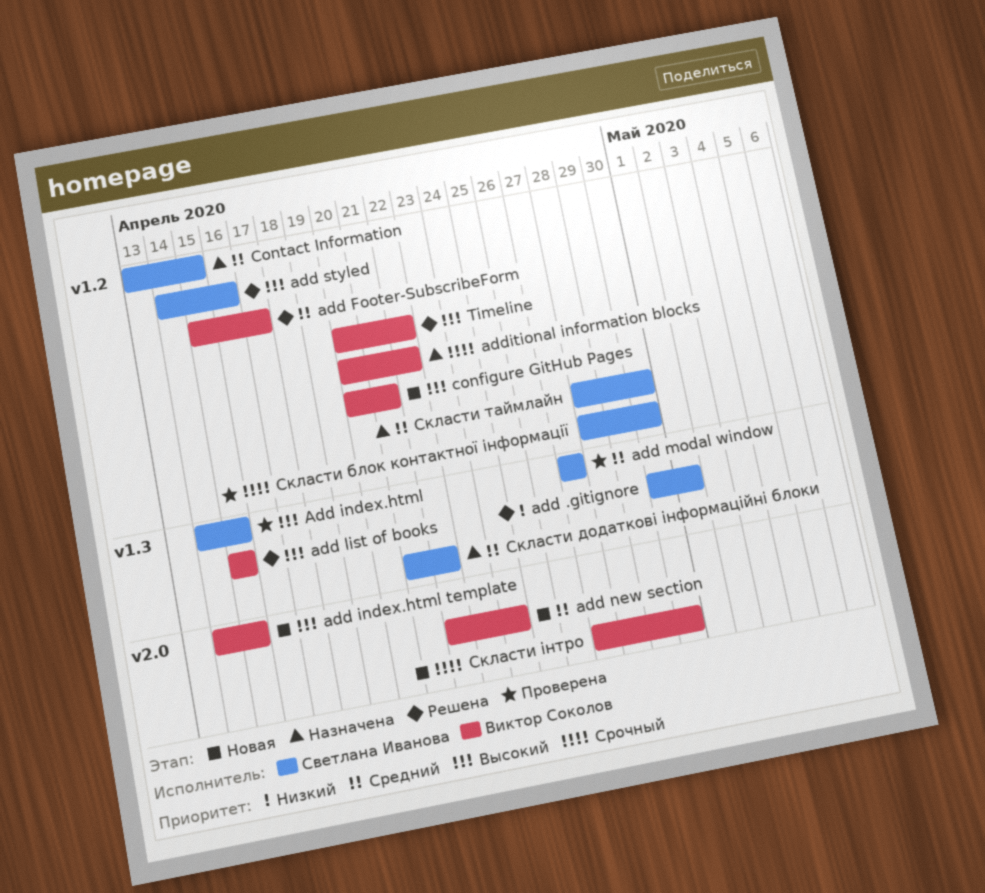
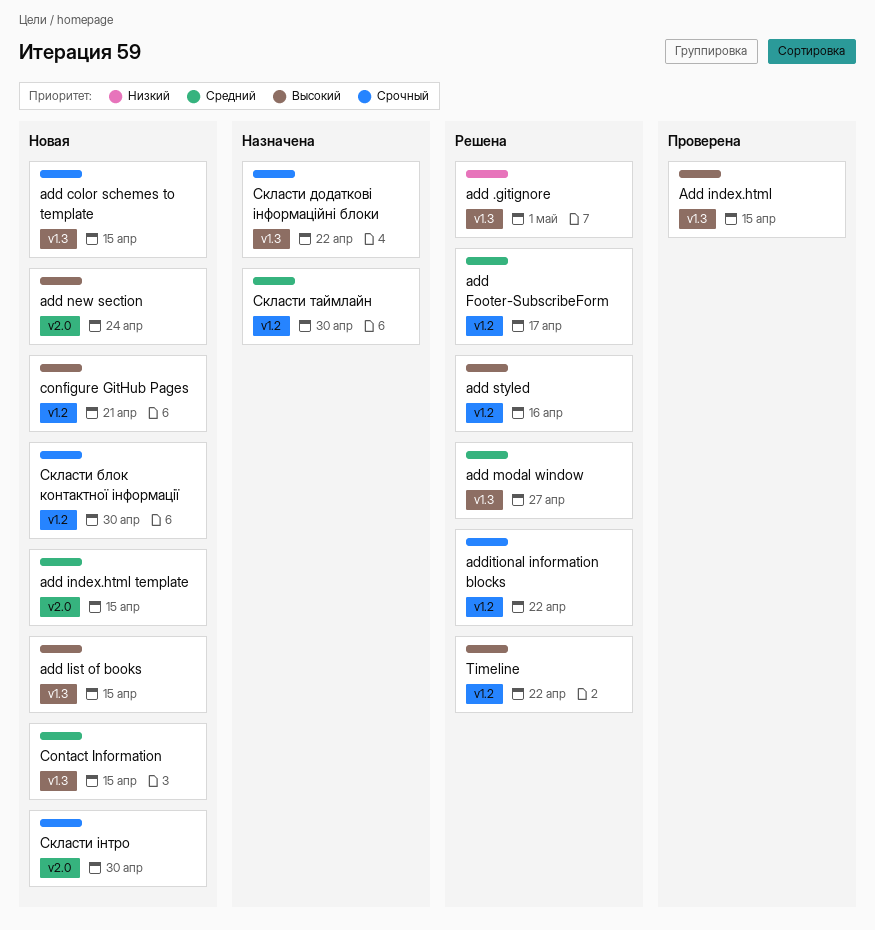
add color schemes to template: none -> present
add index.html template, priority: Высокий -> Средний
add list of books, status: Решена -> Новая
add modal window, status: Проверена -> Решена
add new section, priority: Средний -> Высокий
additional information blocks, status: Назначена -> Решена
Contact Information, status: Назначена -> Новая
Contact Information, label: v1.2 -> v1.3
Скласти блок контактної інформації, status: Проверена -> Новая
Скласти додаткові інформаційні блоки, priority: Средний -> Срочный

